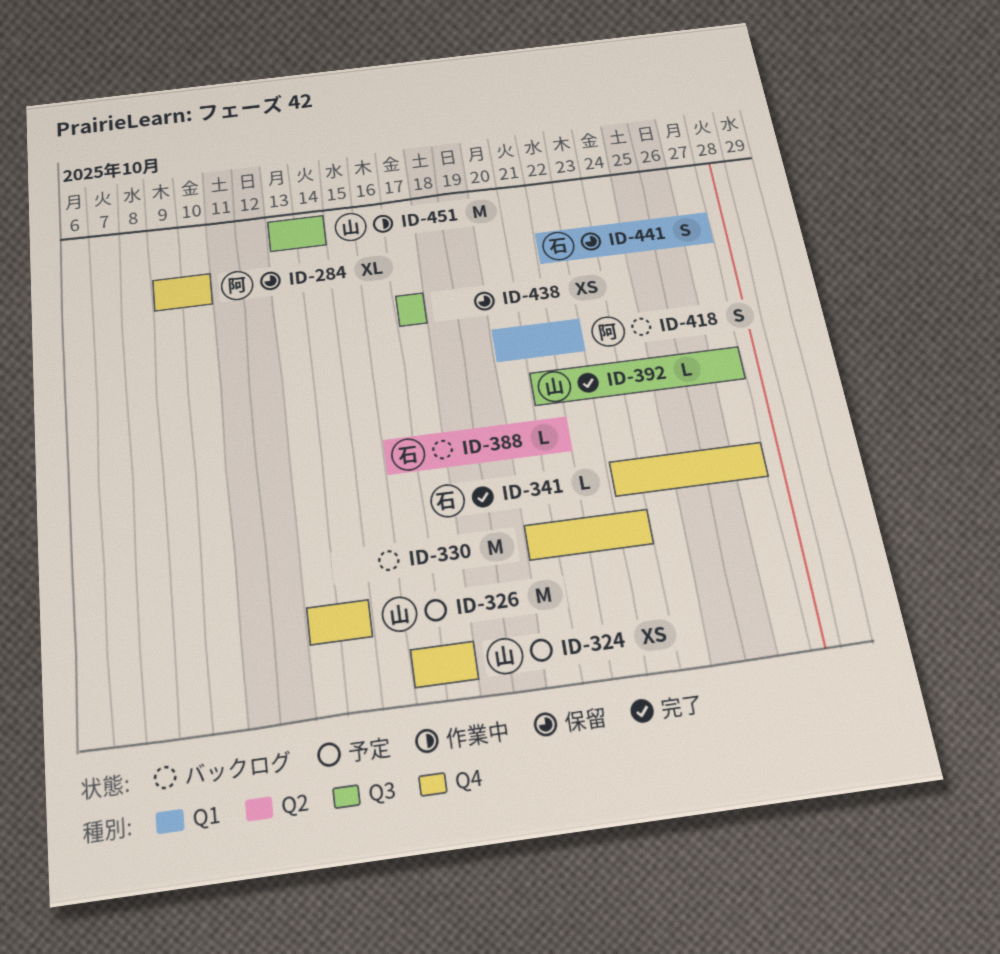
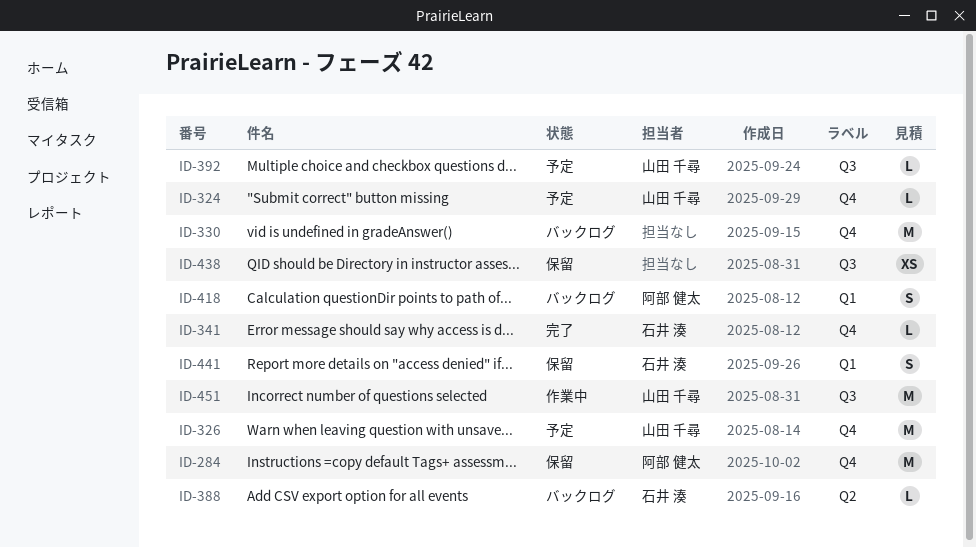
ID-284, estimate: XL -> M
ID-324, estimate: XS -> L
ID-392, status: 完了 -> 予定

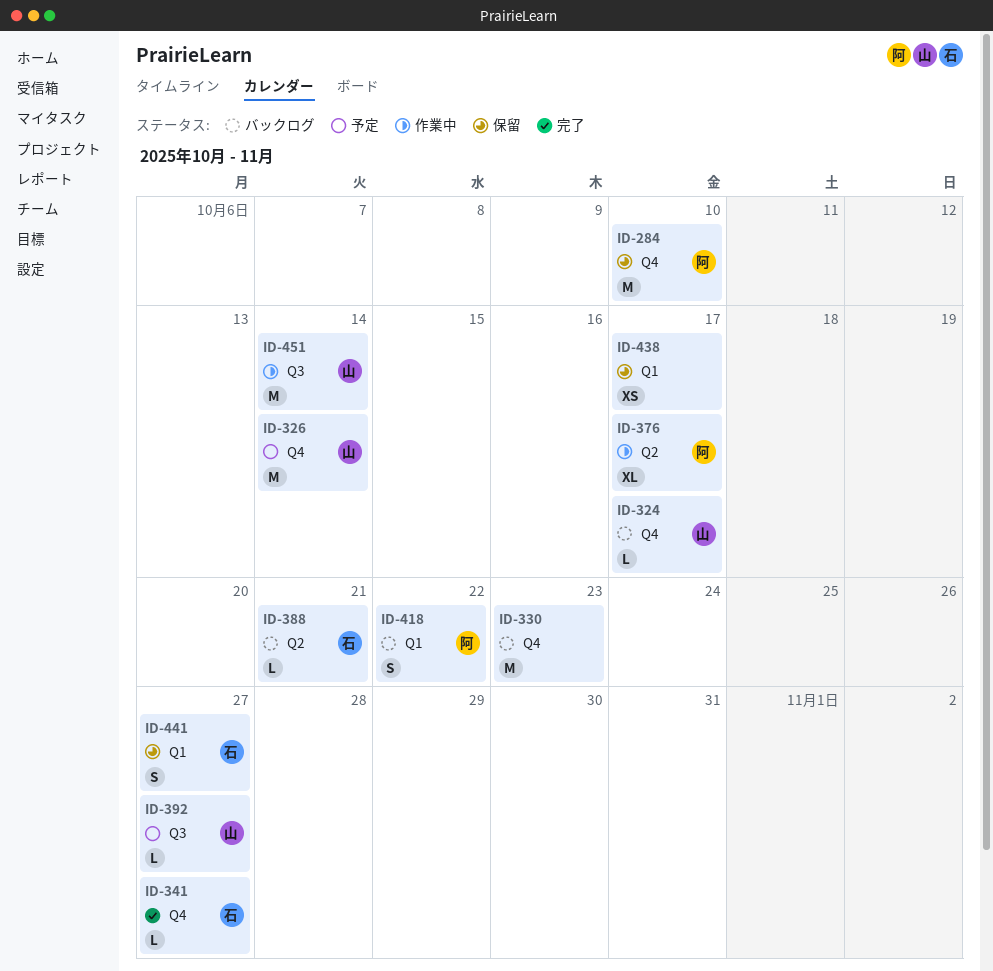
ID-324, status: 予定 -> バックログ
ID-376: none -> present
ID-438, label: Q3 -> Q1

